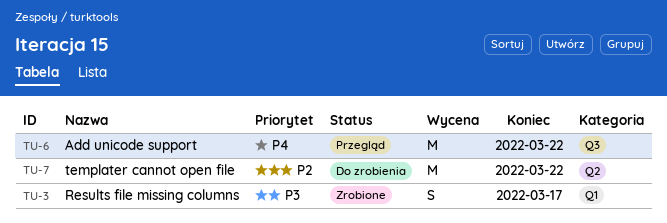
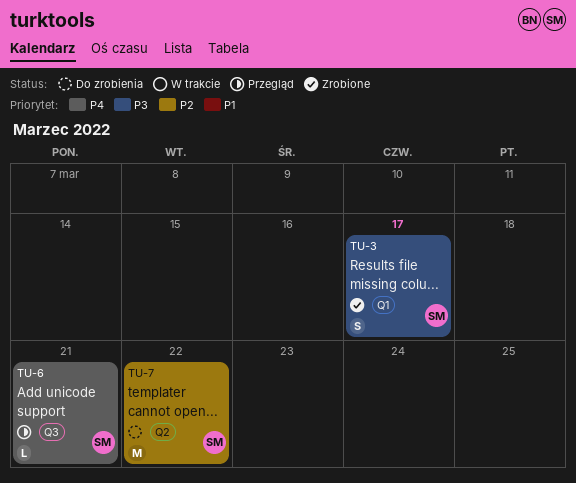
TU-6, estimate: M -> L
TU-6, due: Mar 22 -> Mar 21

